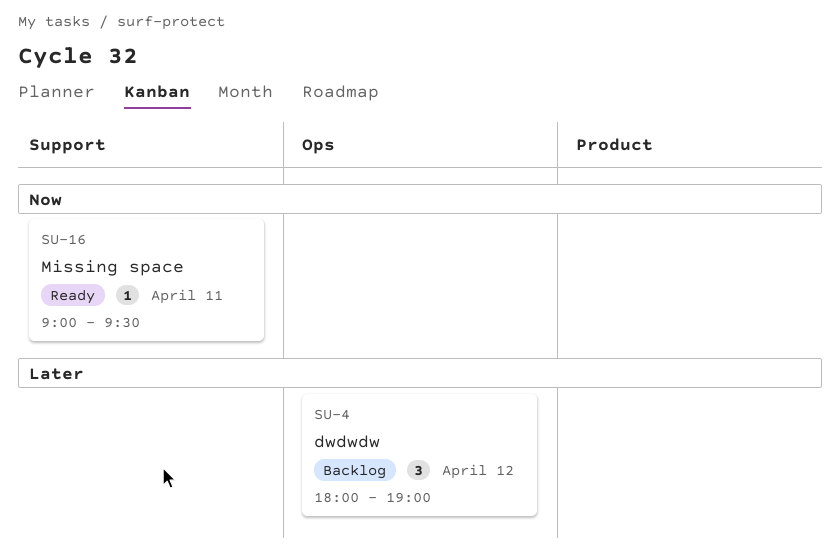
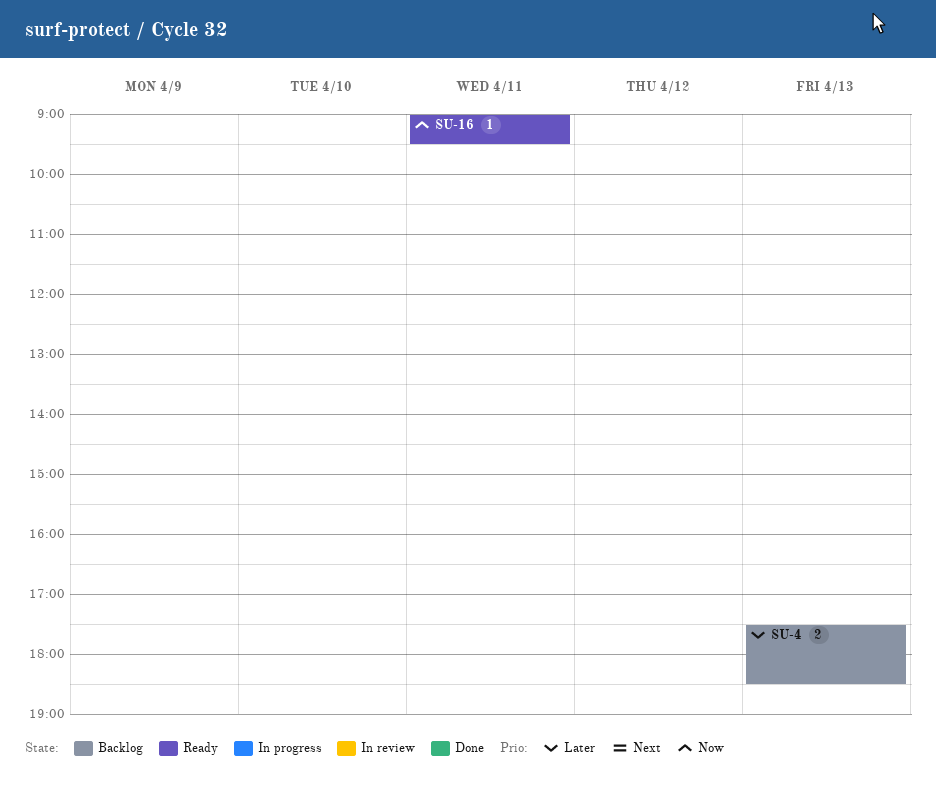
SU-4, estimate: 3 -> 2
SU-4, day: Apr 12 -> Apr 13
SU-4, begins: 18:00 -> 17:30
SU-4, ends: 19:00 -> 18:30

